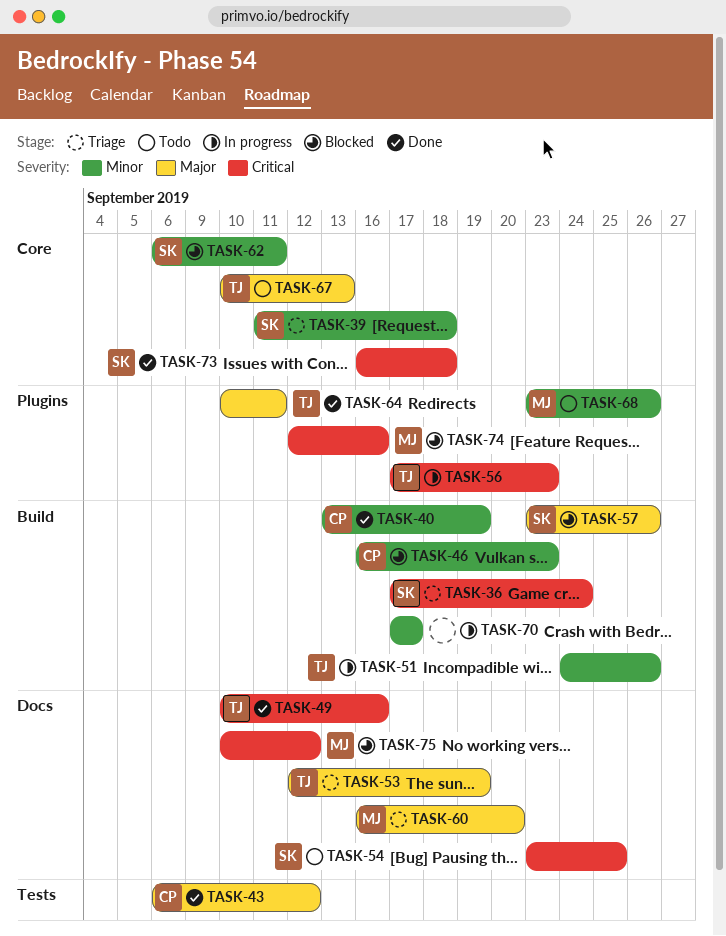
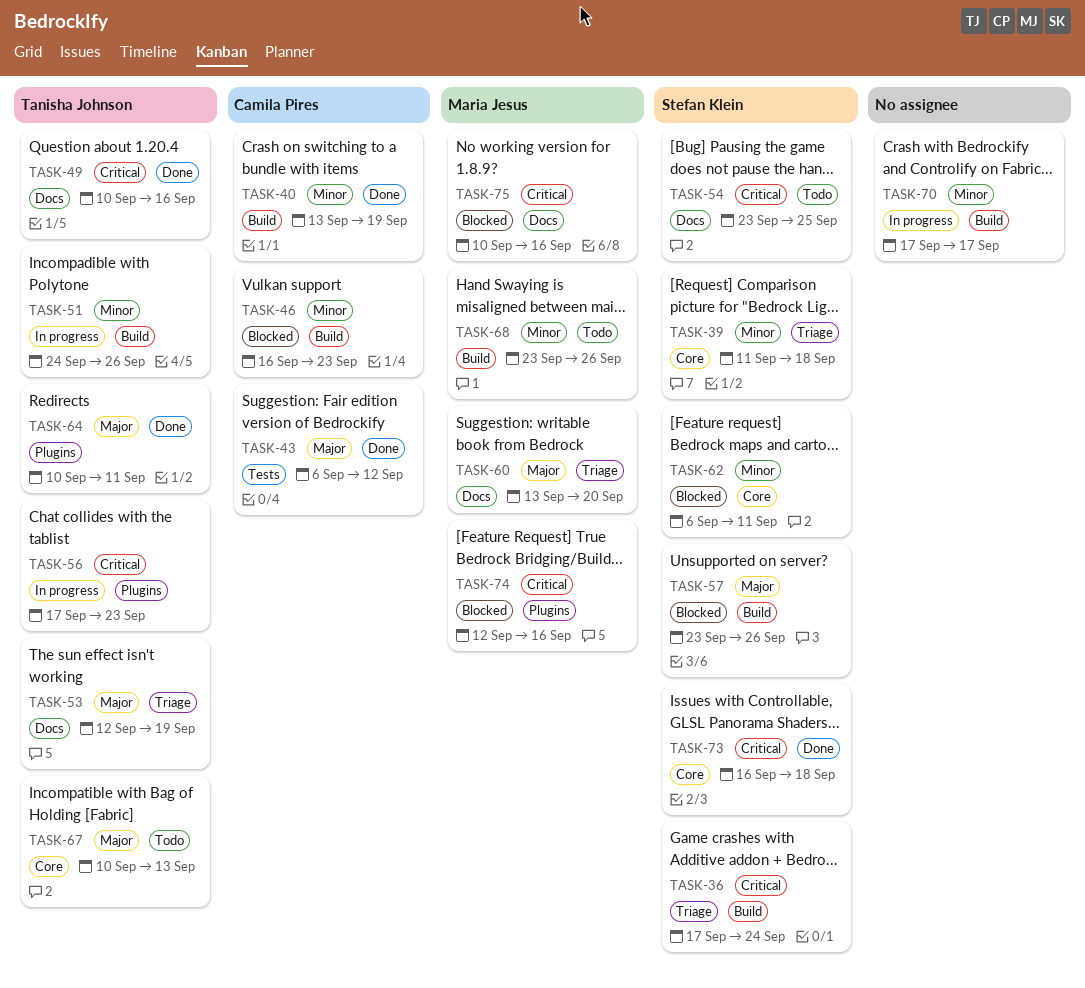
TASK-60, start: Sep 16 -> Sep 13
TASK-68, label: Plugins -> Build
TASK-75, due: Sep 12 -> Sep 16

